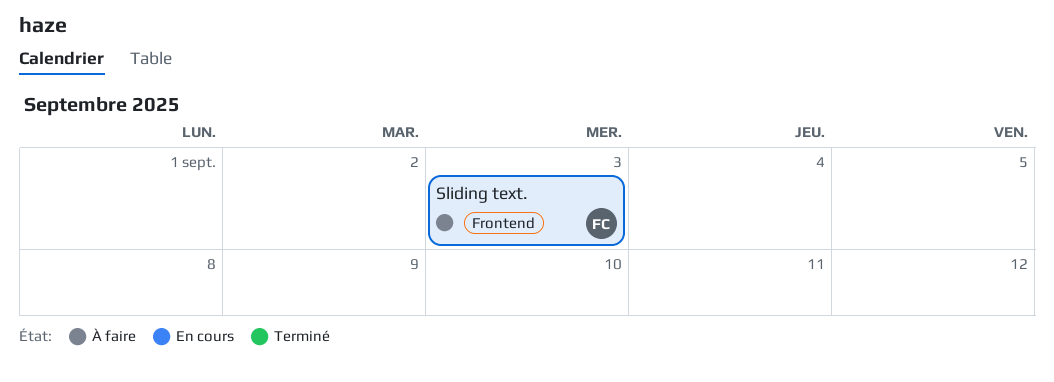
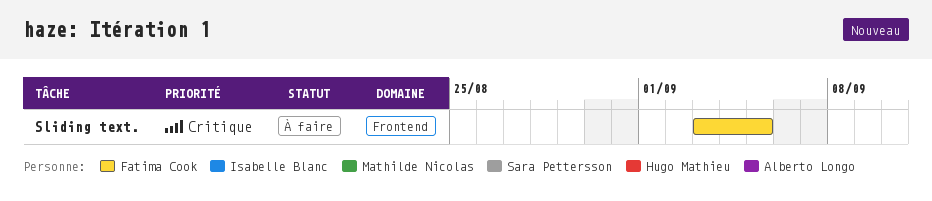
Sliding text., due: Sep 3 -> Sep 5

